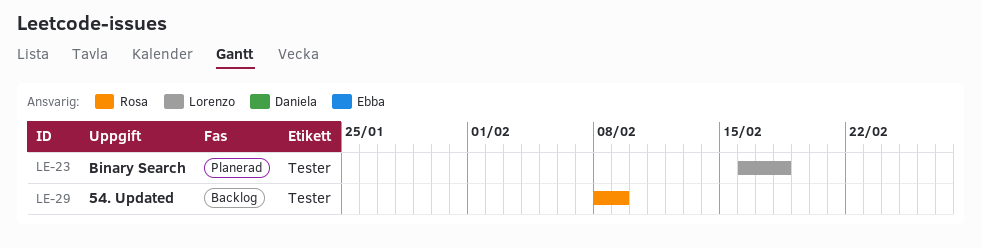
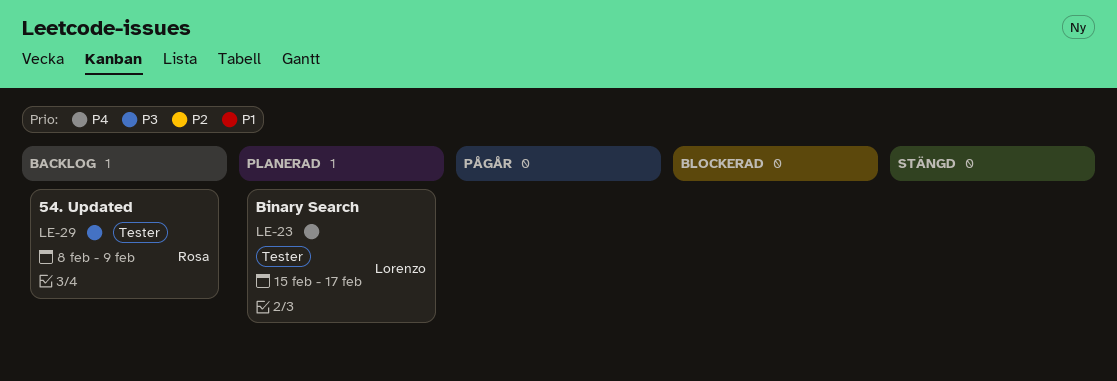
LE-23, start: Feb 16 -> Feb 15
LE-23, due: Feb 18 -> Feb 17

